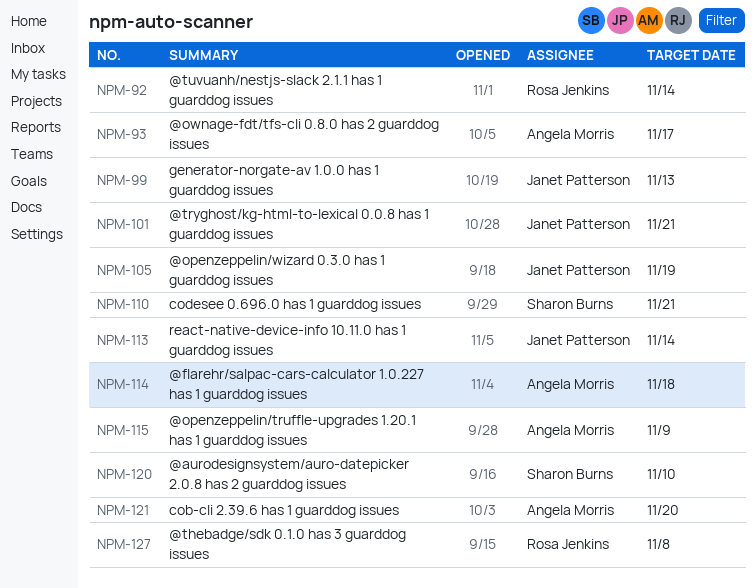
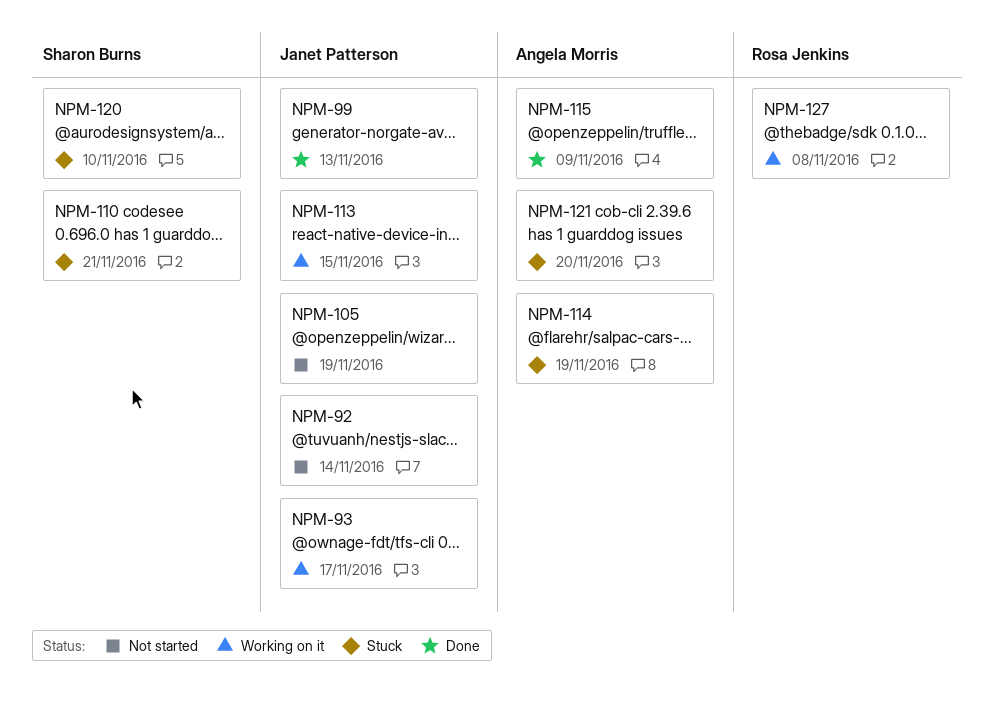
NPM-92, owner: Rosa Jenkins -> Janet Patterson
NPM-93, owner: Angela Morris -> Janet Patterson
NPM-101: present -> none
NPM-113, due: Nov 14 -> Nov 15
NPM-114, due: Nov 18 -> Nov 19

